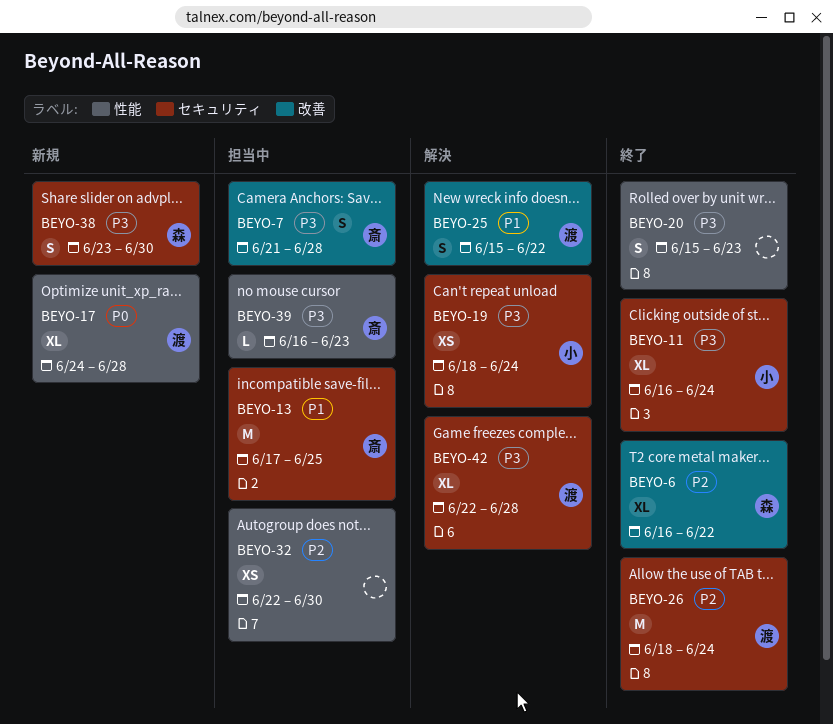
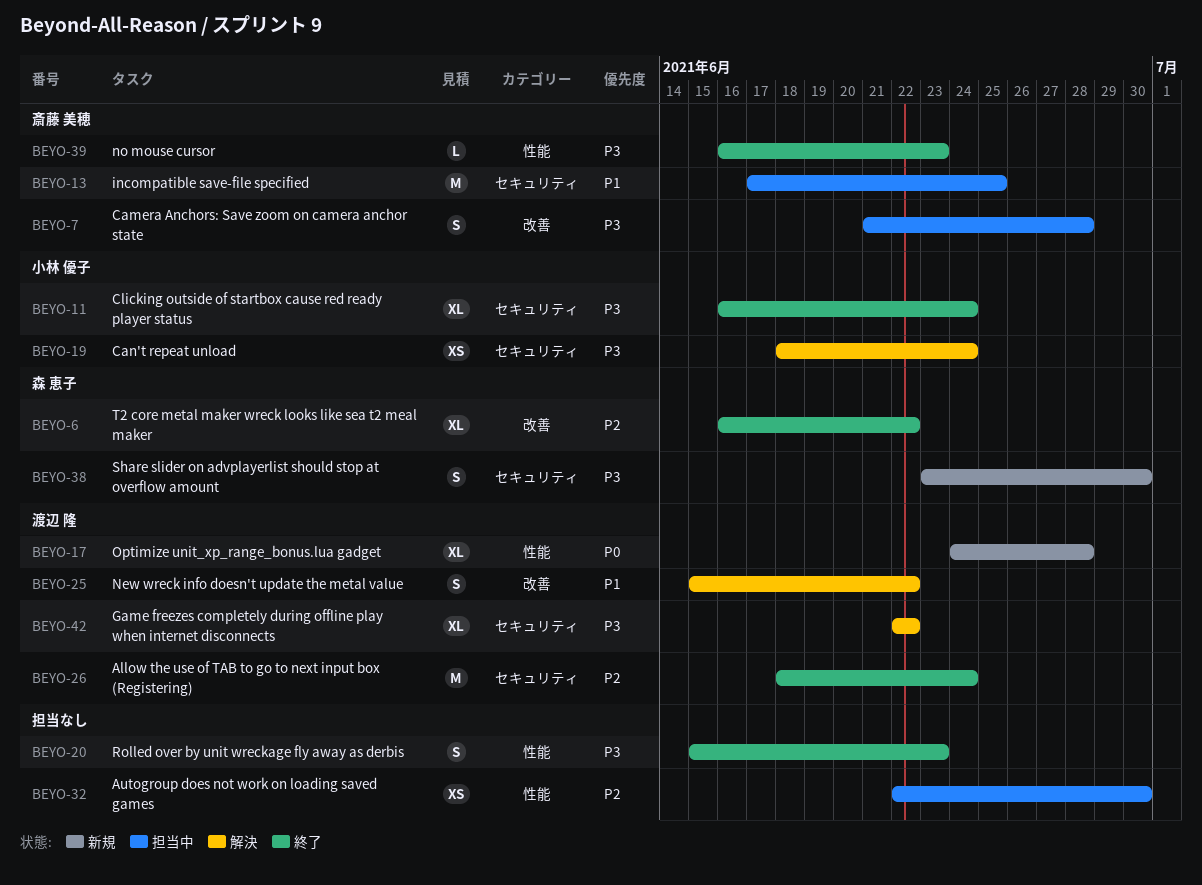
BEYO-39, status: 担当中 -> 終了
BEYO-42, due: Jun 28 -> Jun 22

